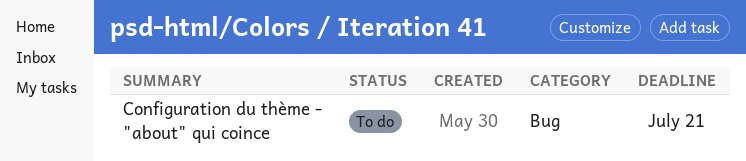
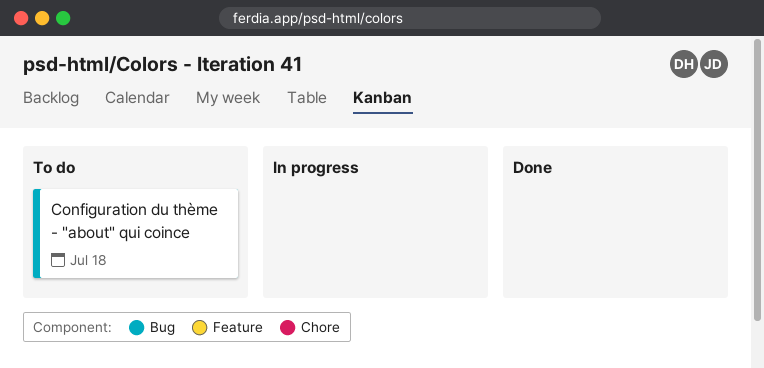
Configuration du thème - "about" qui coince, due: Jul 21 -> Jul 18

